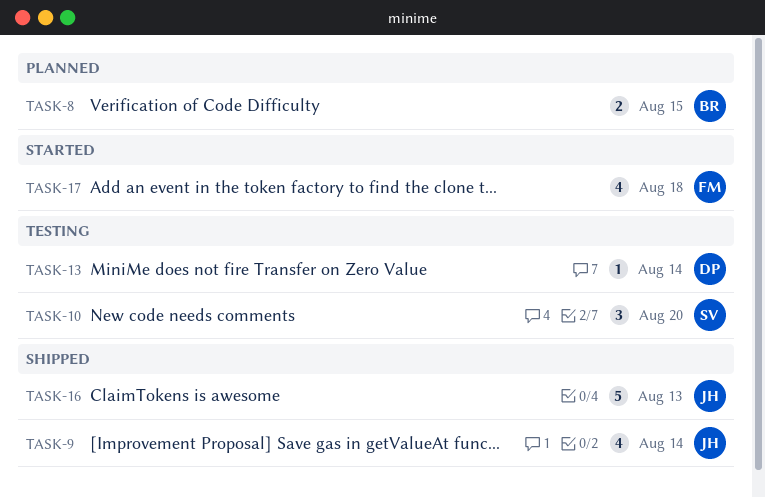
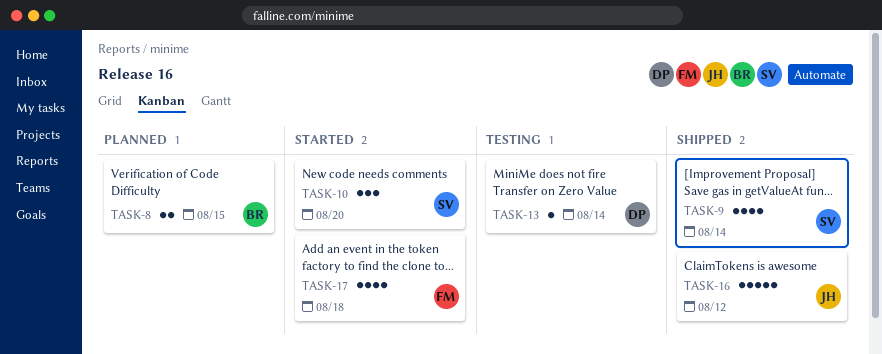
TASK-9, owner: JH -> SV
TASK-10, status: Testing -> Started
TASK-16, due: Aug 13 -> Aug 12

